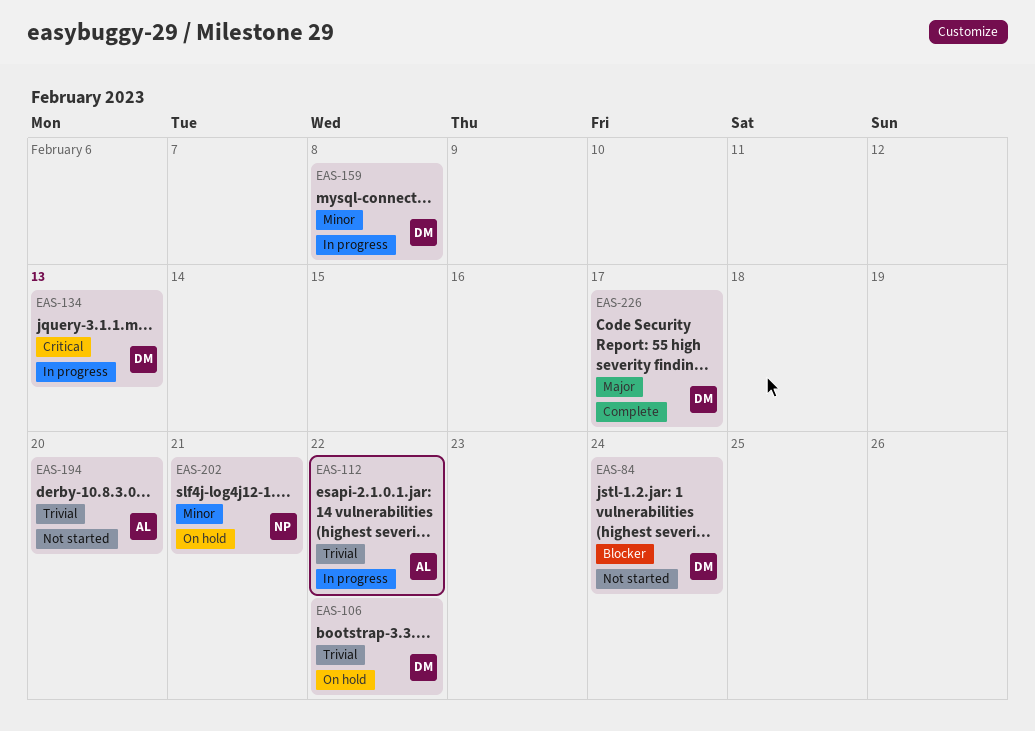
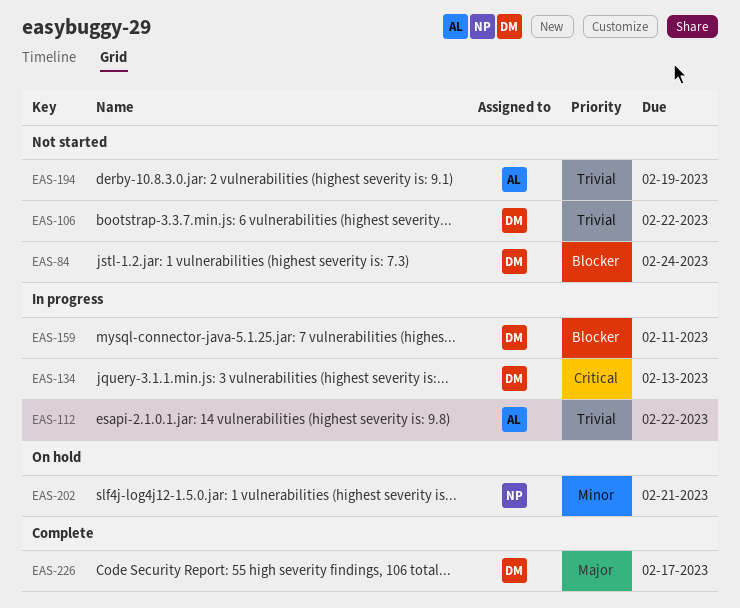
EAS-106, status: On hold -> Not started
EAS-159, priority: Minor -> Blocker
EAS-159, due: Feb 8 -> Feb 11
EAS-194, due: Feb 20 -> Feb 19

